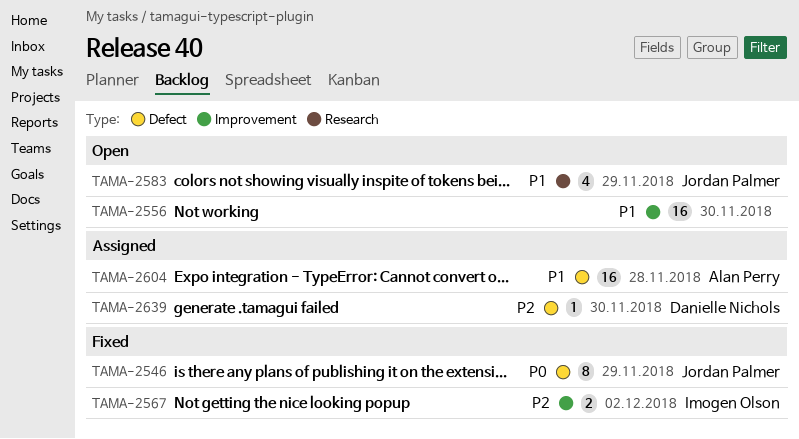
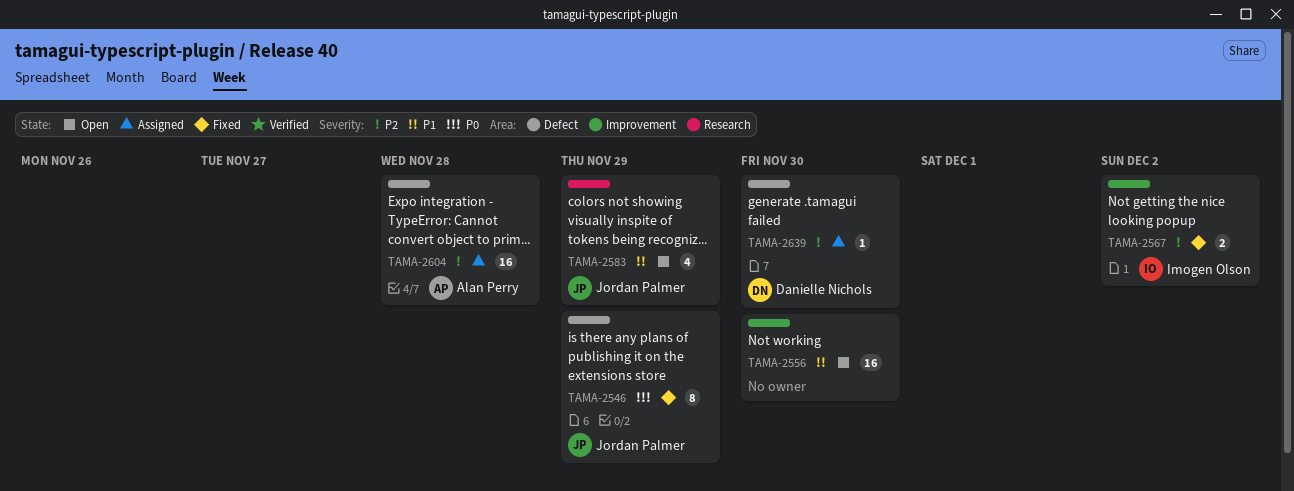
TAMA-2604, priority: P1 -> P2

